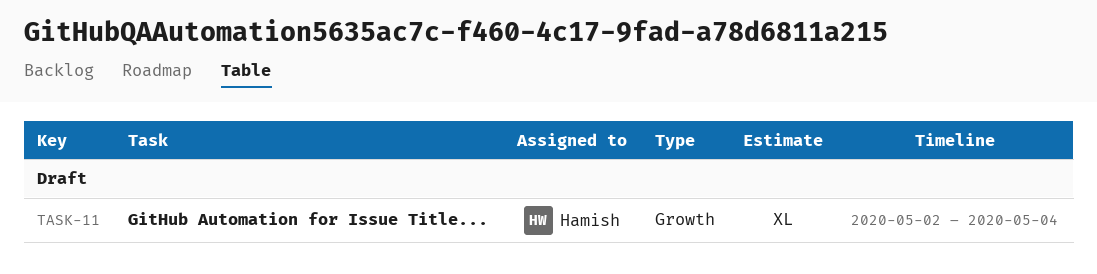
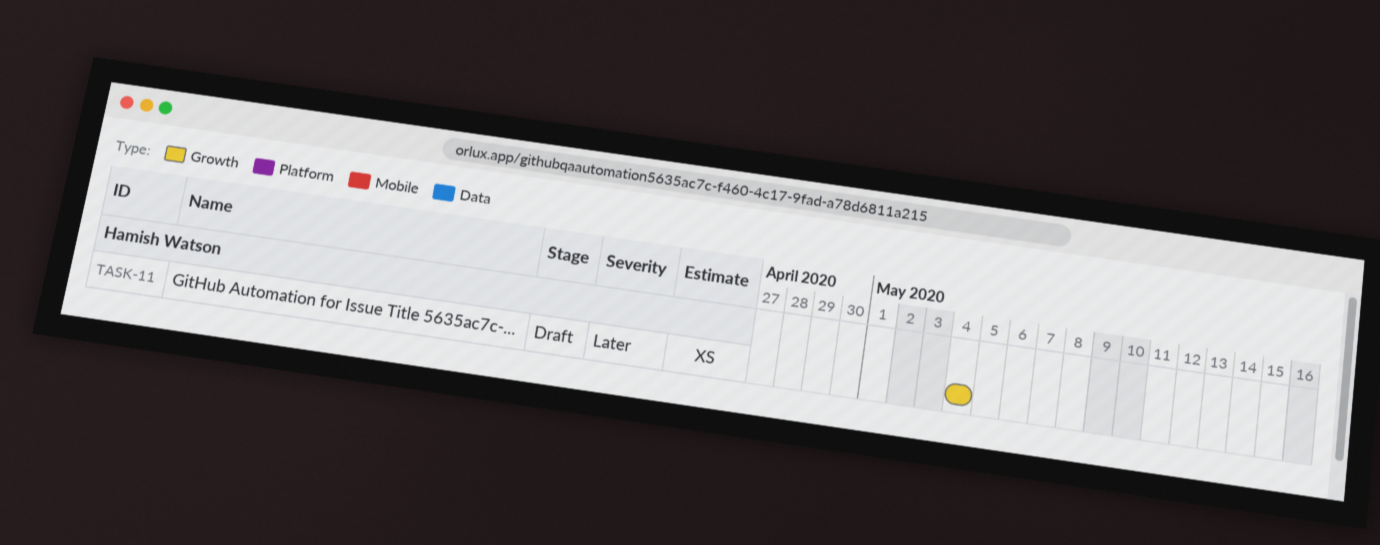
TASK-11, estimate: XL -> XS
TASK-11, start: May 2 -> May 4

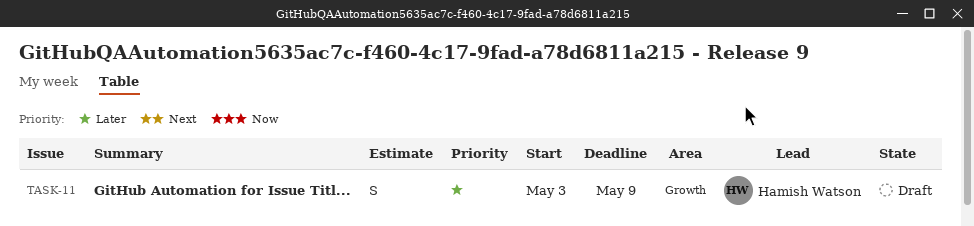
TASK-11, estimate: XS -> S
TASK-11, start: May 4 -> May 3
TASK-11, due: May 4 -> May 9

